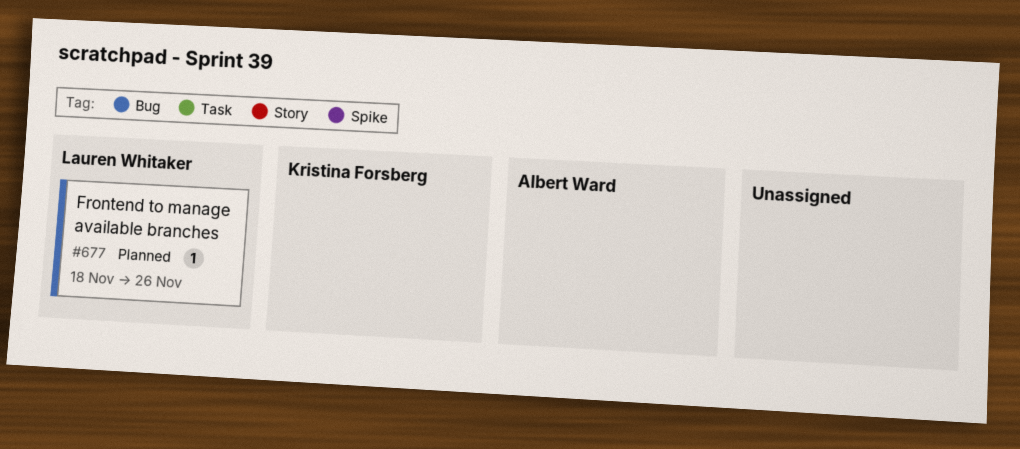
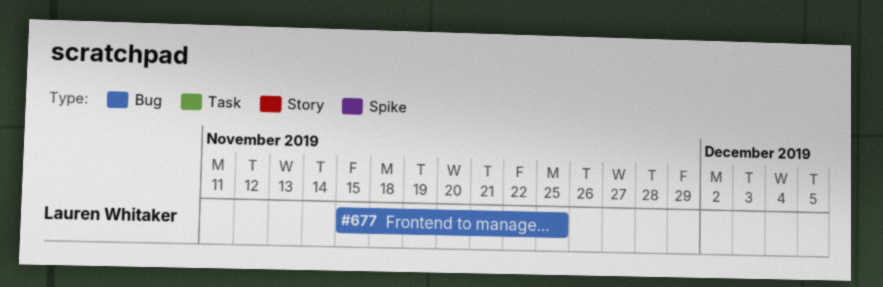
#677, start: Nov 18 -> Nov 15
#677, due: Nov 26 -> Nov 25

